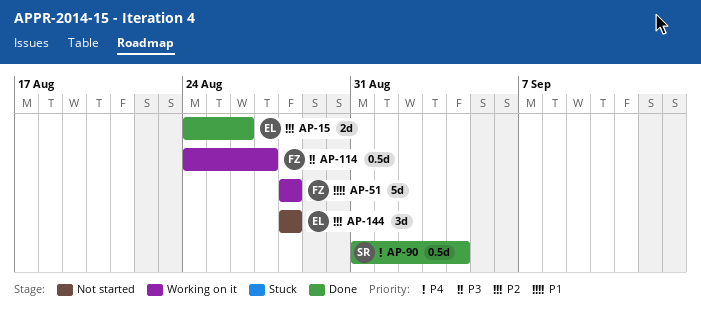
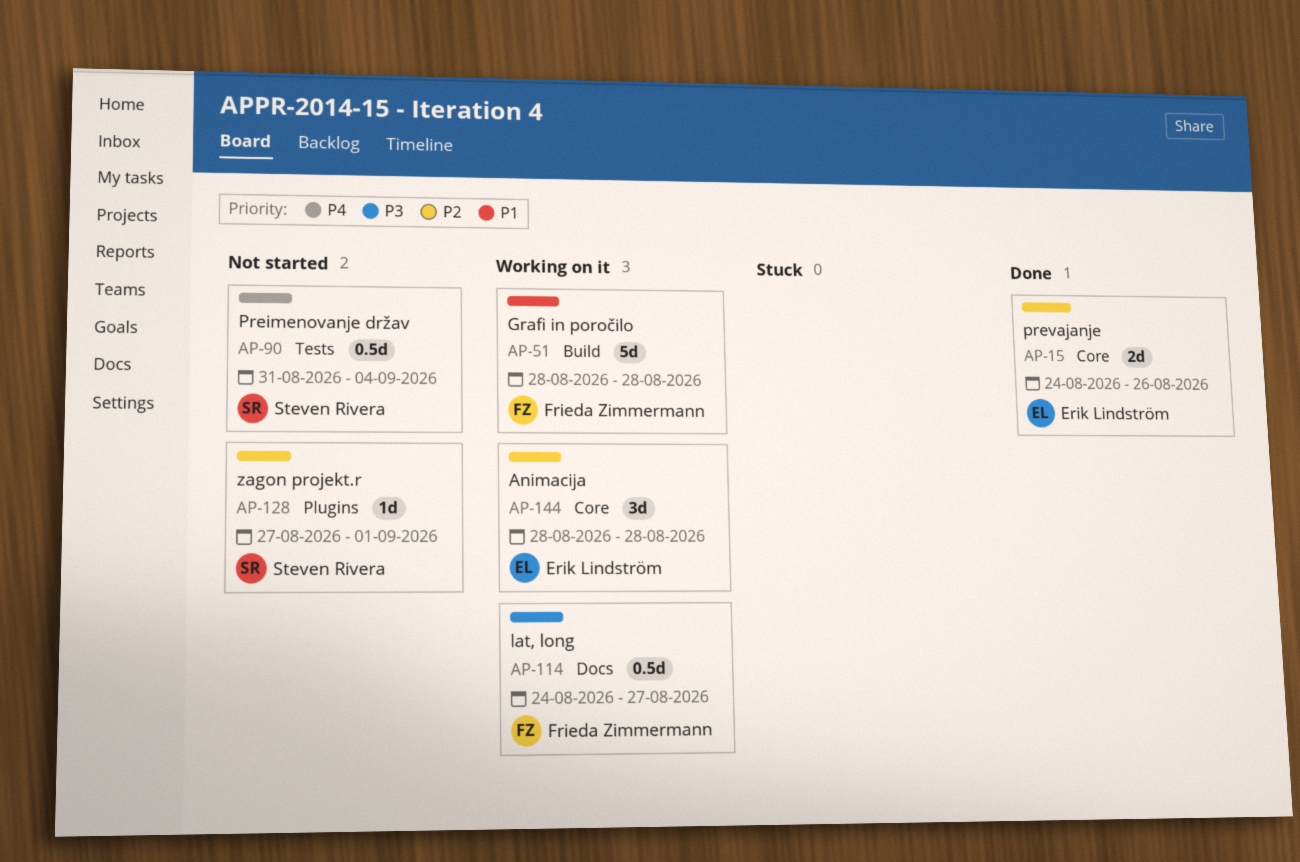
AP-90, status: Done -> Not started
AP-128: none -> present
AP-144, status: Not started -> Working on it

